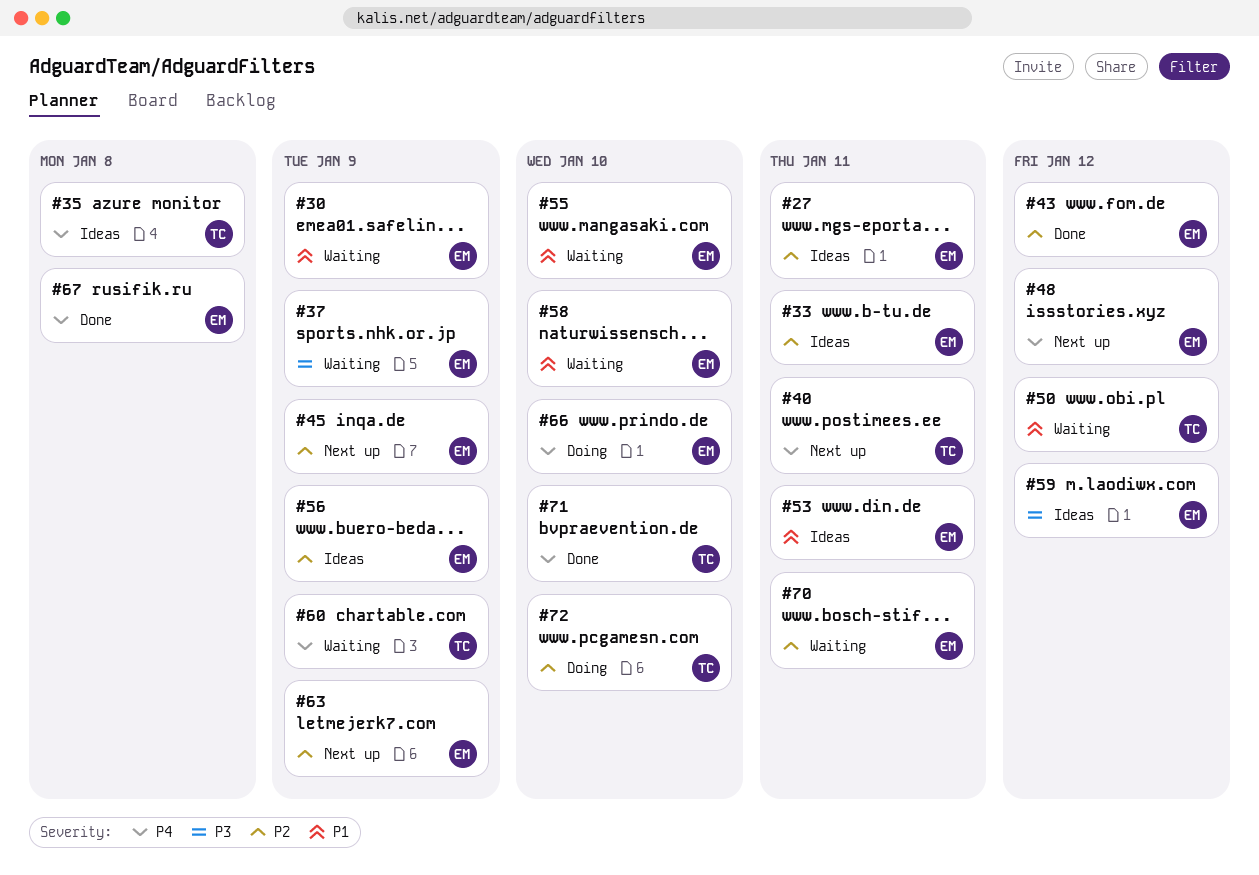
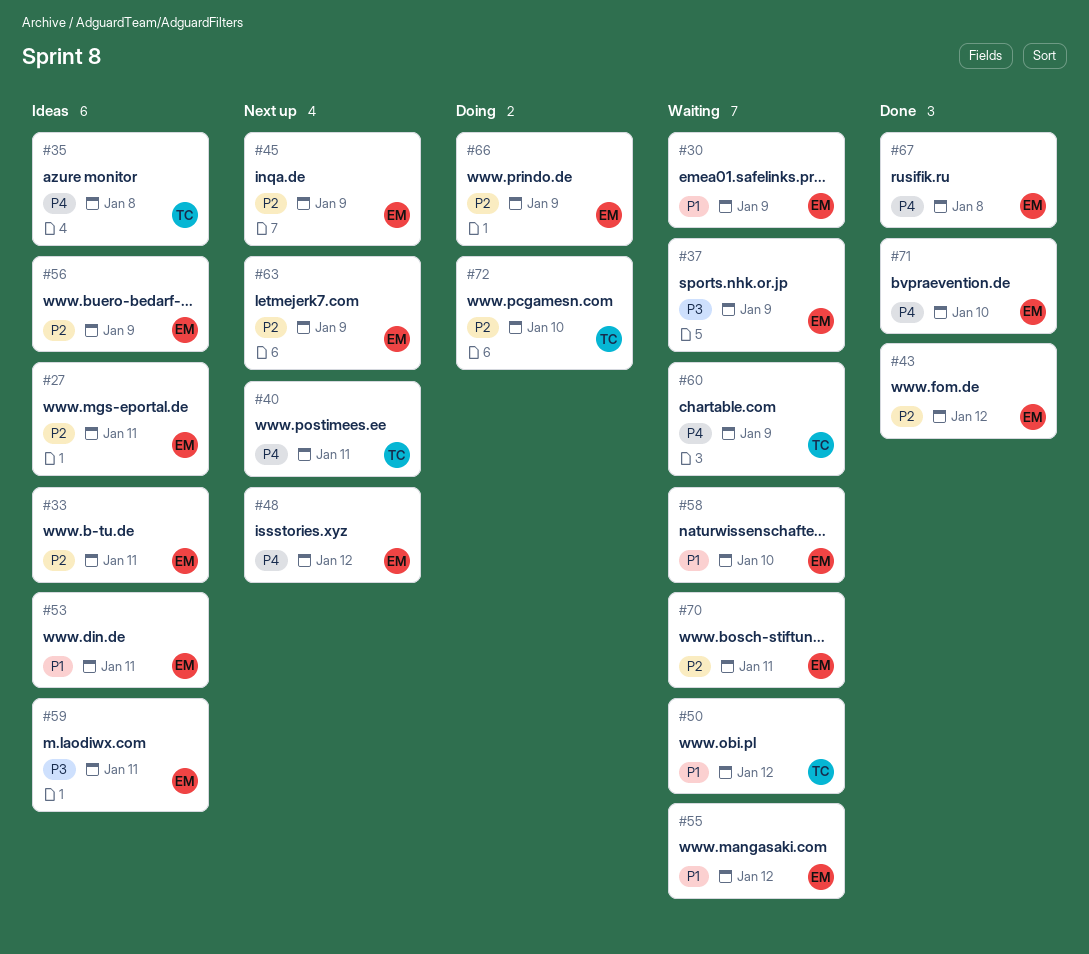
#55, due: Jan 10 -> Jan 12
#59, due: Jan 12 -> Jan 11
#66, priority: P4 -> P2
#66, due: Jan 10 -> Jan 9
#71, owner: TC -> EM

